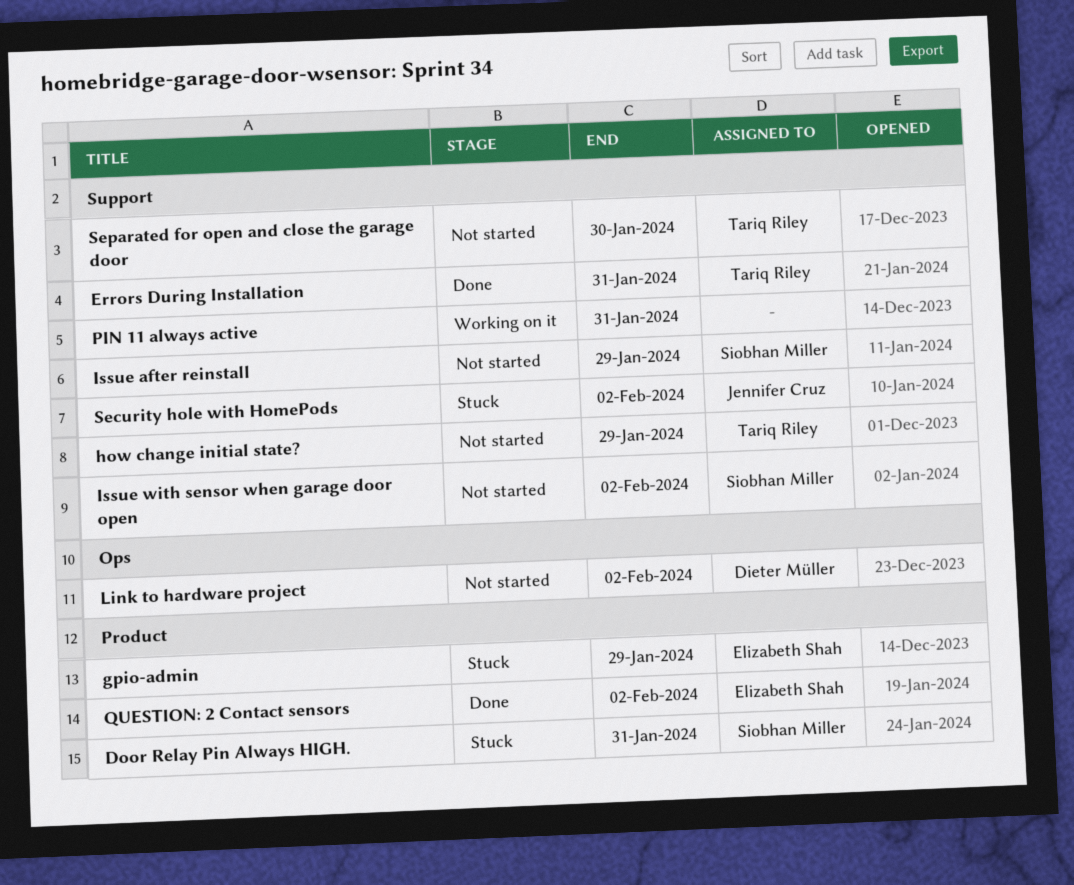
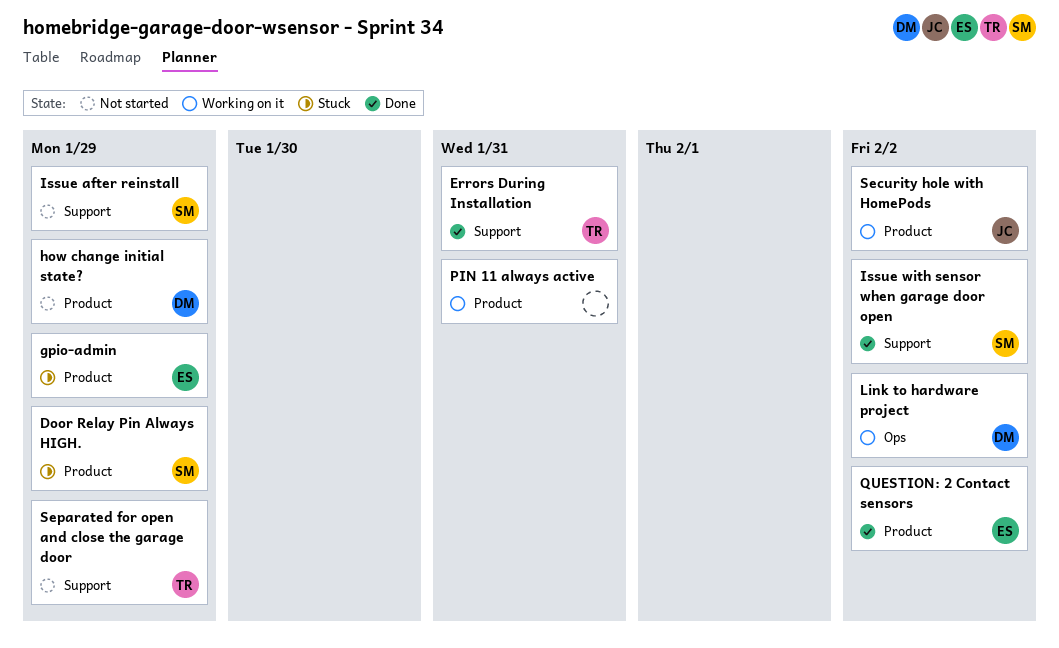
Door Relay Pin Always HIGH., due: Jan 31 -> Jan 29
how change initial state?, owner: Tariq Riley -> Dieter Müller
how change initial state?, label: Support -> Product
Issue with sensor when garage door open, status: Not started -> Done
Link to hardware project, status: Not started -> Working on it
PIN 11 always active, label: Support -> Product
Security hole with HomePods, status: Stuck -> Working on it
Security hole with HomePods, label: Support -> Product
Separated for open and close the garage door, due: Jan 30 -> Jan 29

